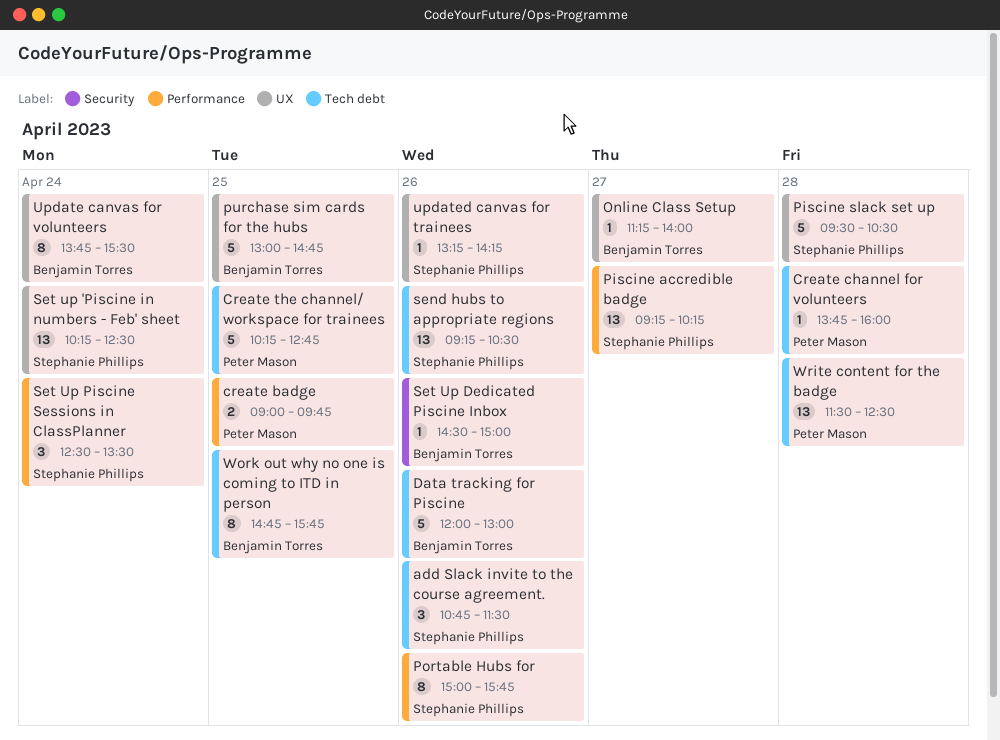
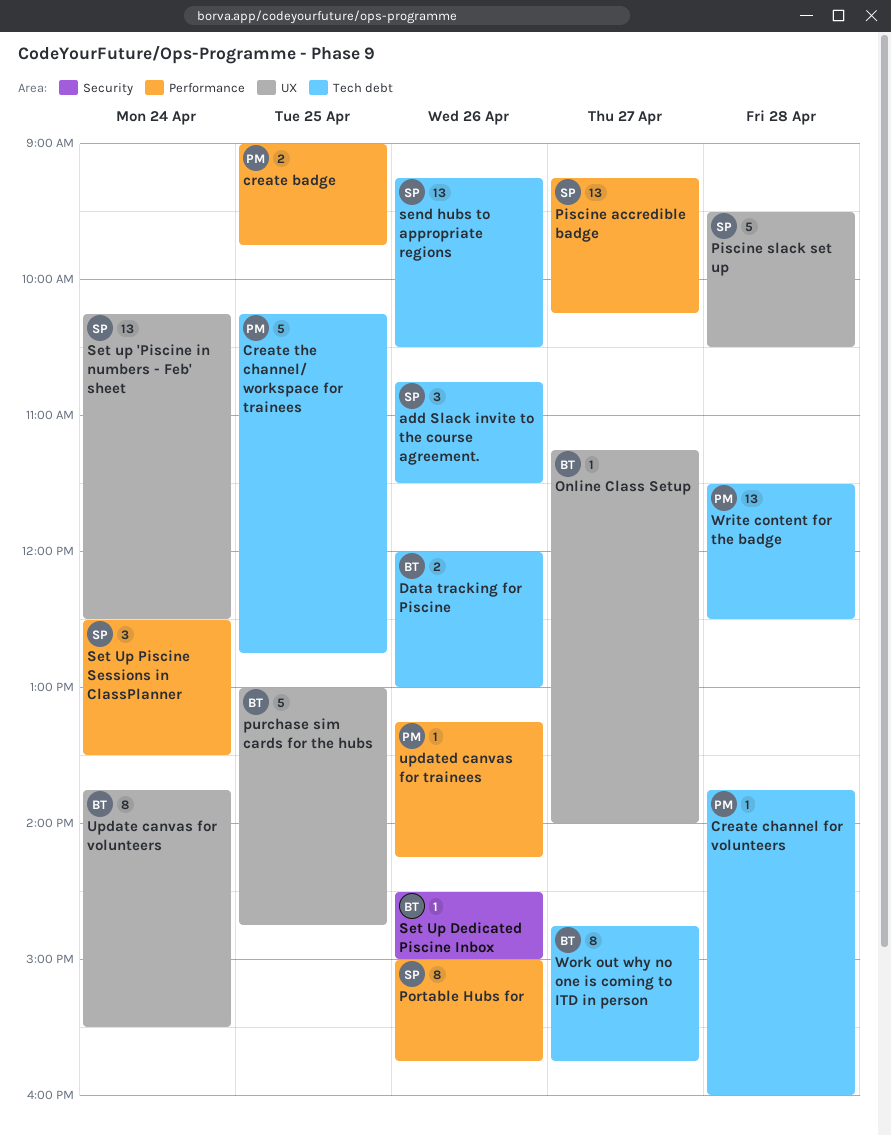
Data tracking for Piscine, estimate: 5 -> 2
updated canvas for trainees, owner: Stephanie Phillips -> Peter Mason
updated canvas for trainees, label: UX -> Performance
Work out why no one is coming to ITD in person, day: Apr 25 -> Apr 27

